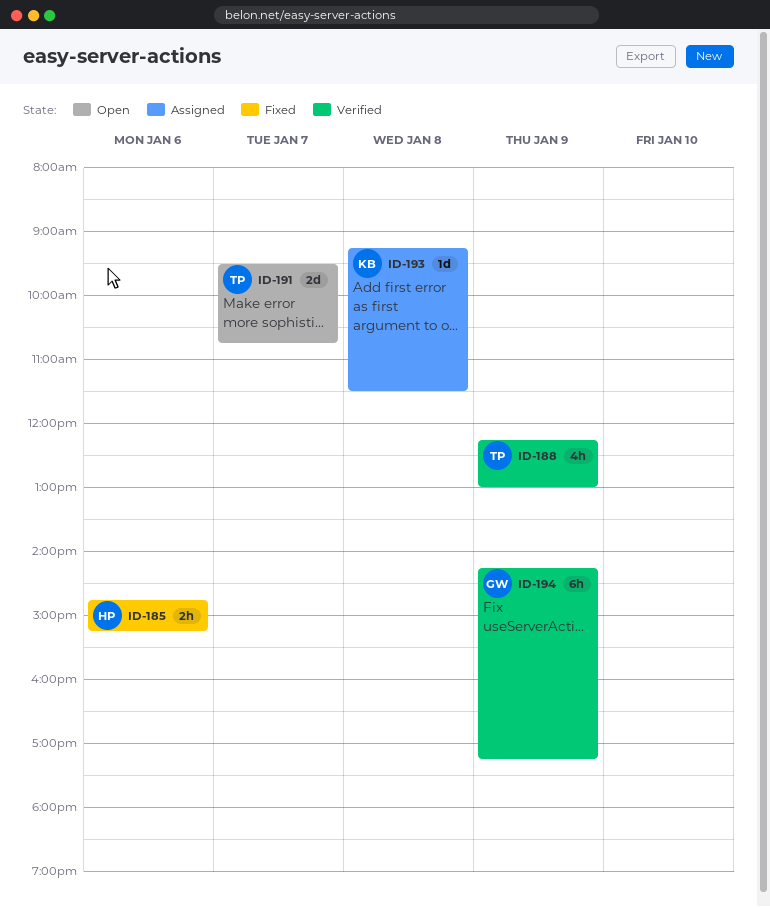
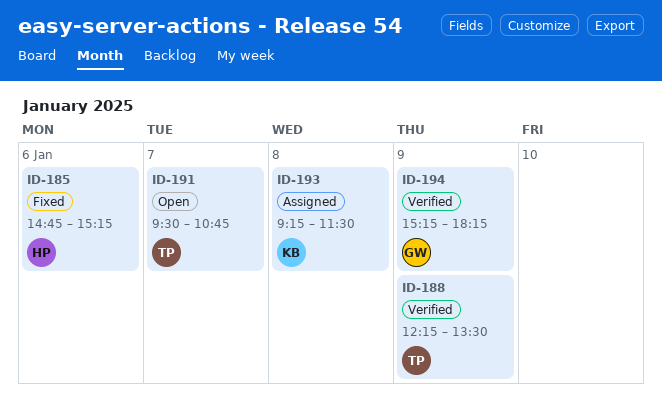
ID-188, ends: 13:00 -> 13:30
ID-194, begins: 14:15 -> 15:15
ID-194, ends: 17:15 -> 18:15

